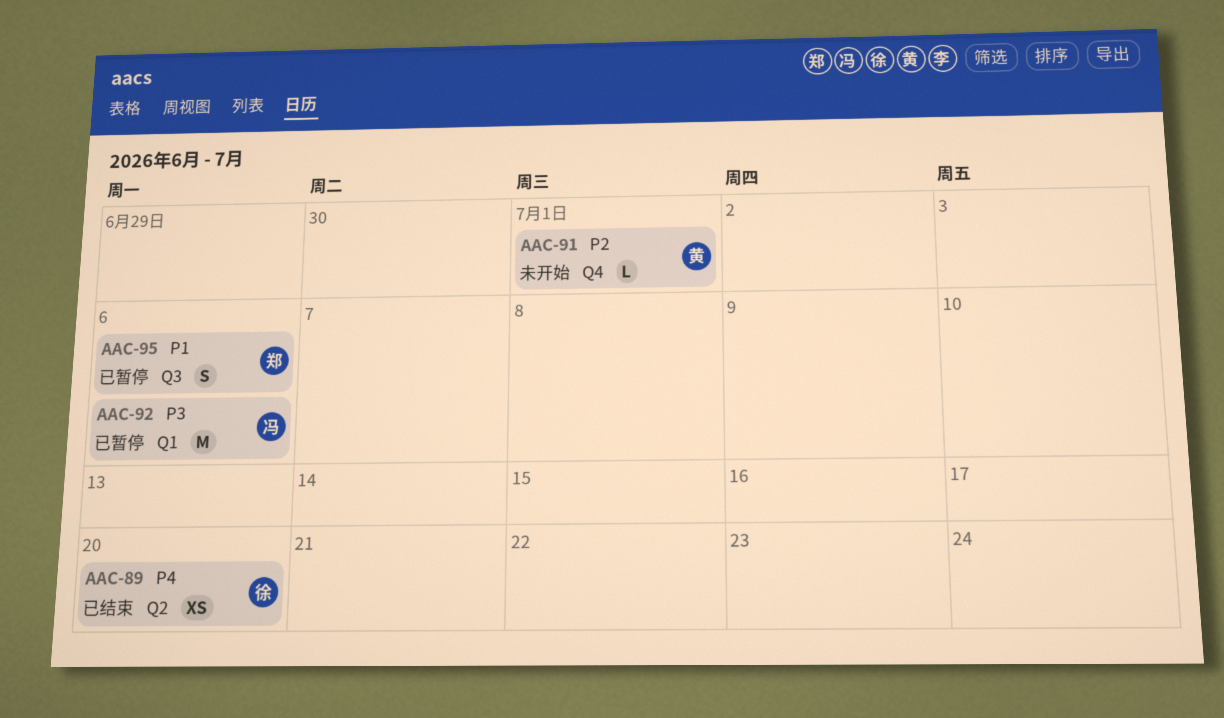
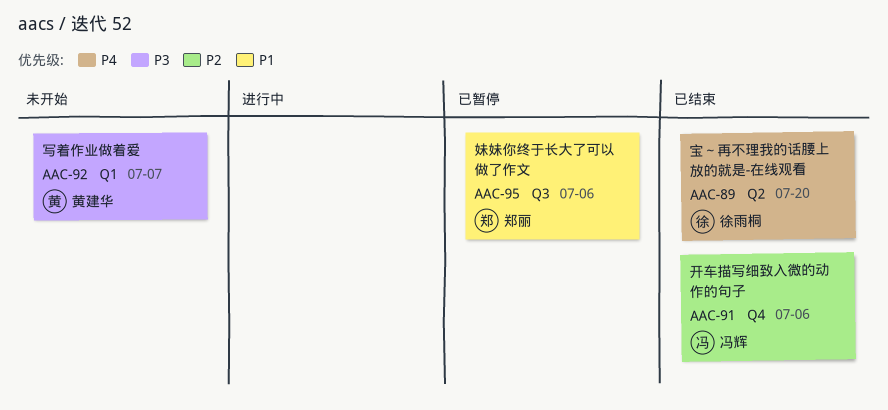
AAC-91, status: 未开始 -> 已结束
AAC-91, owner: 黄建华 -> 冯辉
AAC-91, due: Jul 1 -> Jul 6
AAC-92, status: 已暂停 -> 未开始
AAC-92, owner: 冯辉 -> 黄建华
AAC-92, due: Jul 6 -> Jul 7

